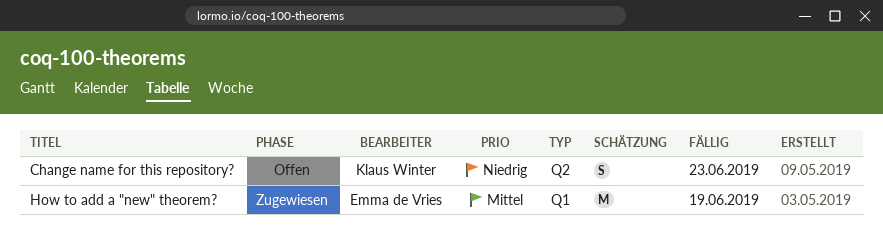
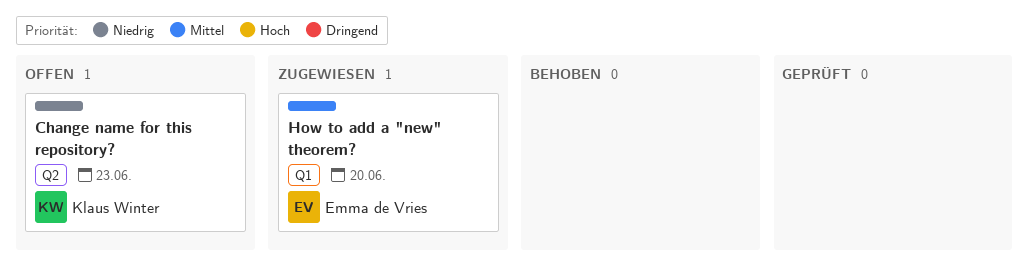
How to add a "new" theorem?, due: Jun 19 -> Jun 20

